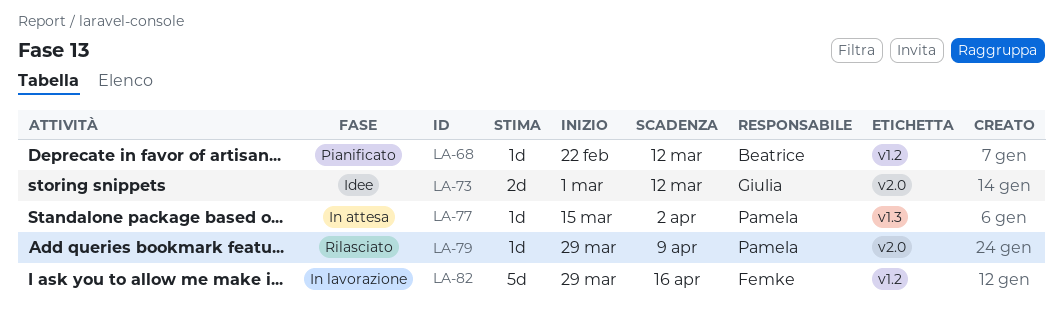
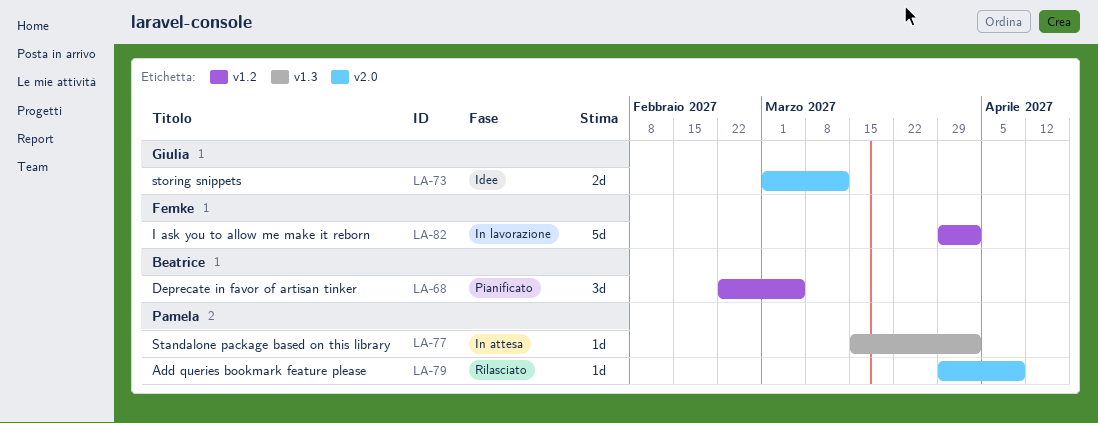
LA-68, estimate: 1d -> 3d
LA-68, due: Mar 12 -> Mar 5
LA-82, due: Apr 16 -> Apr 2

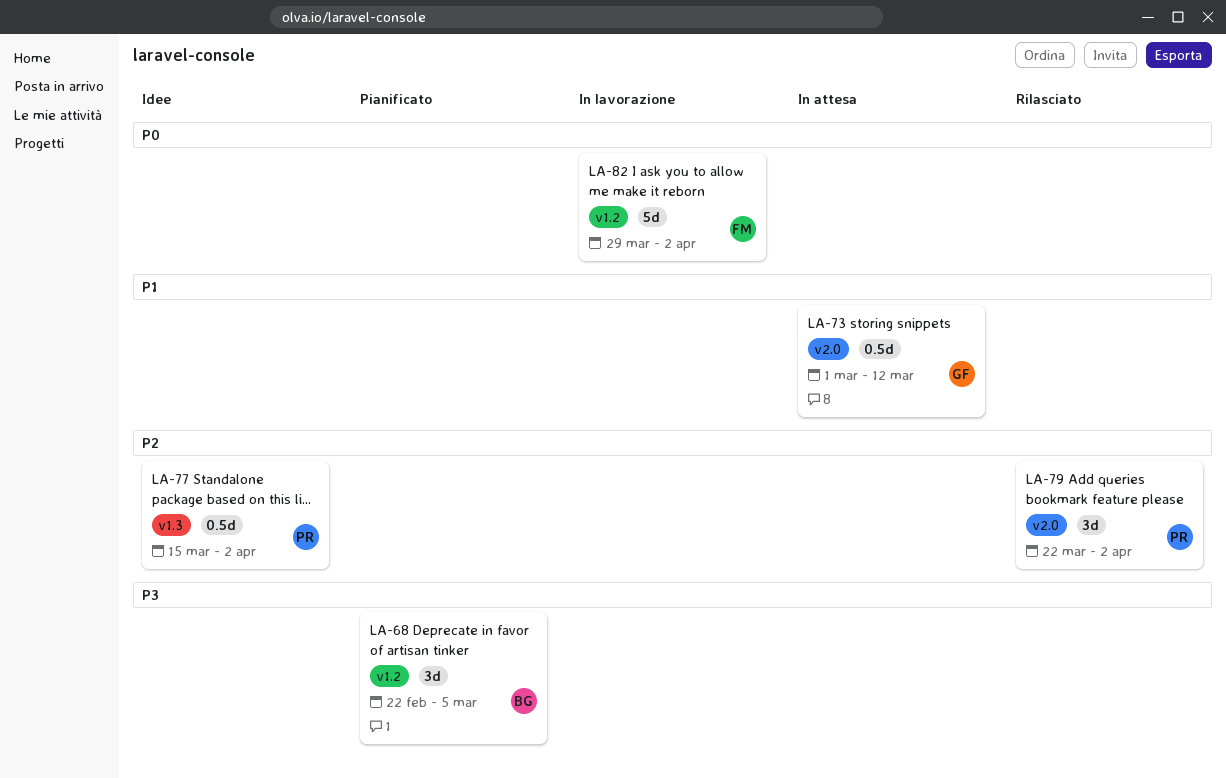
LA-73, status: Idee -> In attesa
LA-73, estimate: 2d -> 0.5d
LA-77, status: In attesa -> Idee
LA-77, estimate: 1d -> 0.5d
LA-79, estimate: 1d -> 3d
LA-79, start: Mar 29 -> Mar 22
LA-79, due: Apr 9 -> Apr 2

